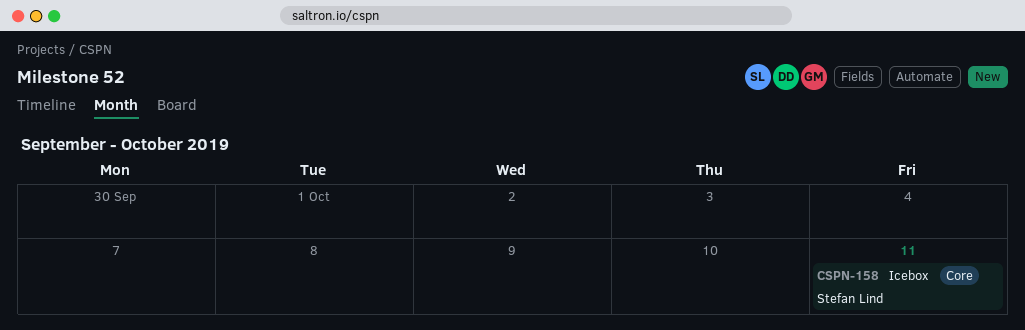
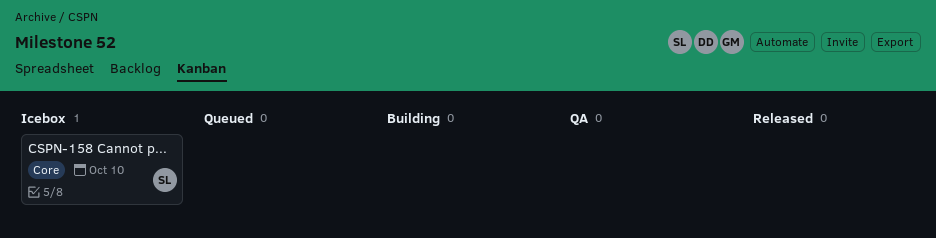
CSPN-158, due: Oct 11 -> Oct 10

